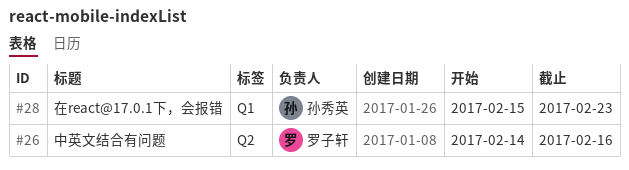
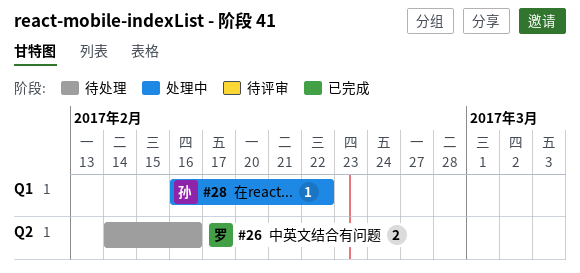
#28, start: Feb 15 -> Feb 16
#28, due: Feb 23 -> Feb 22

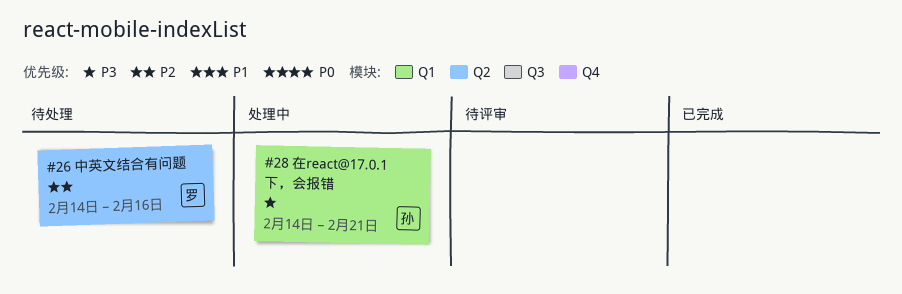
#28, start: Feb 16 -> Feb 14
#28, due: Feb 22 -> Feb 21

